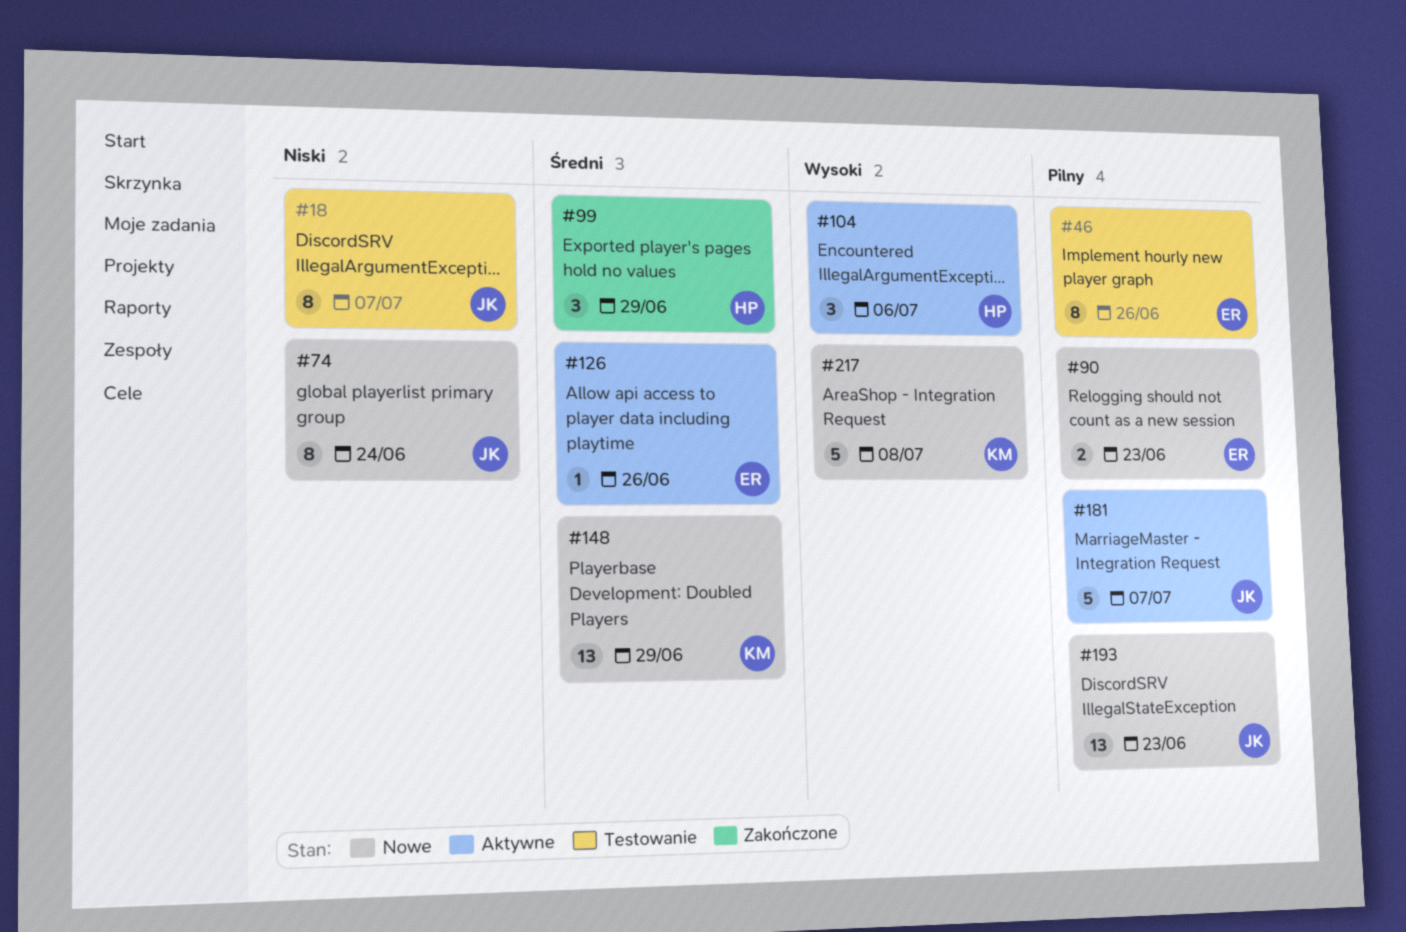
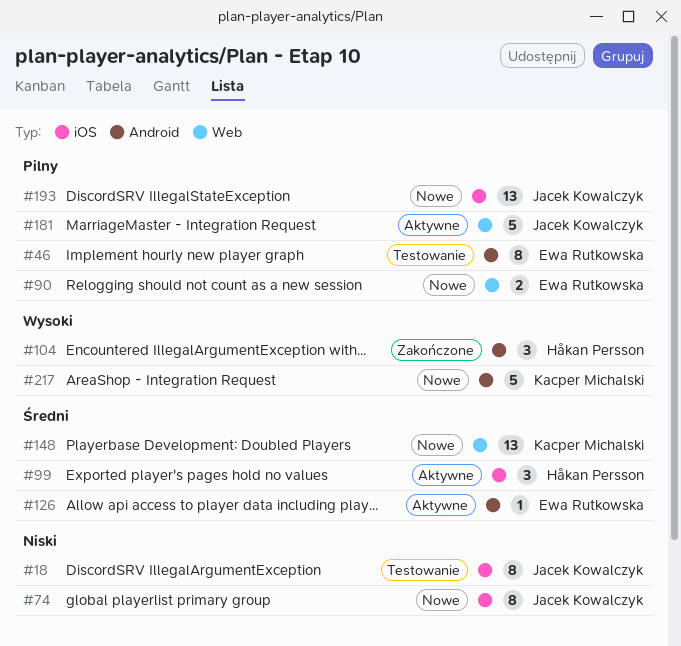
#99, status: Zakończone -> Aktywne
#104, status: Aktywne -> Zakończone

